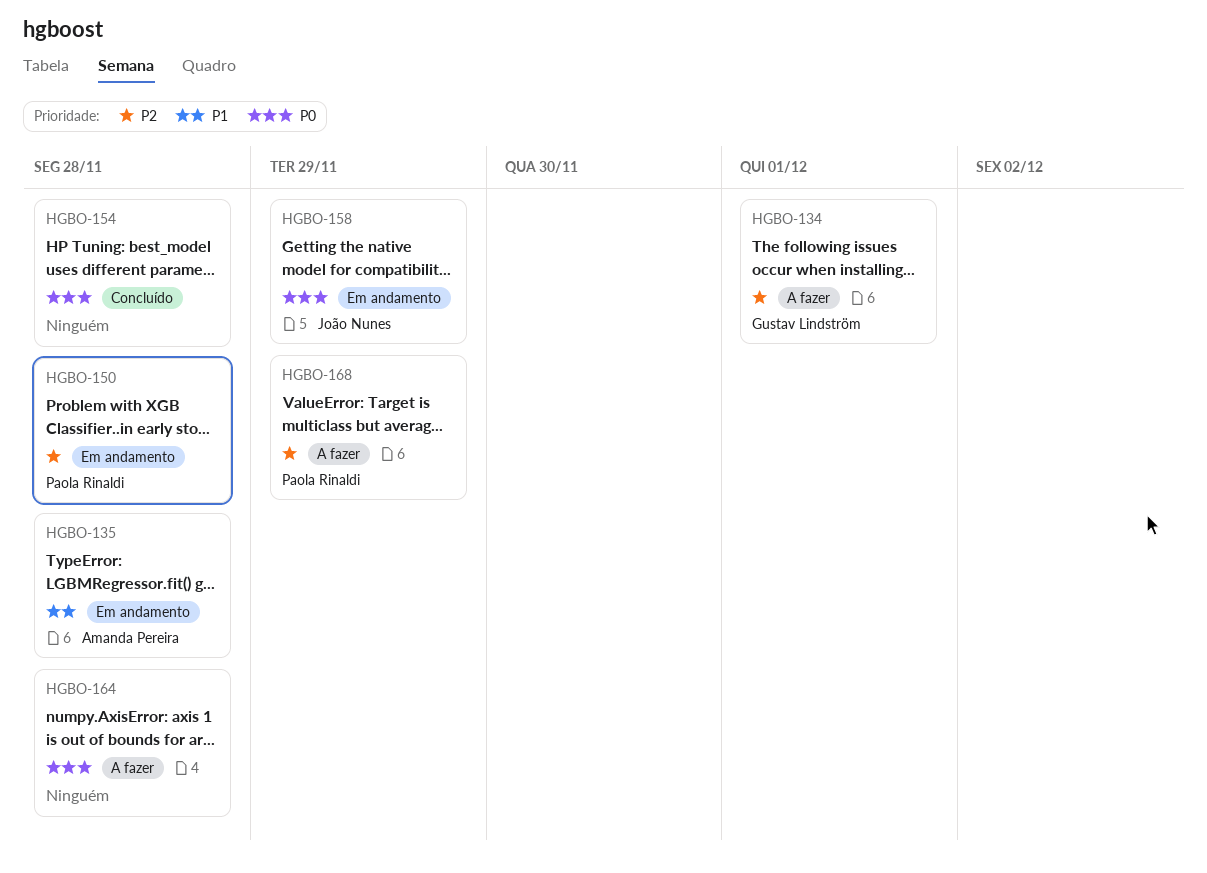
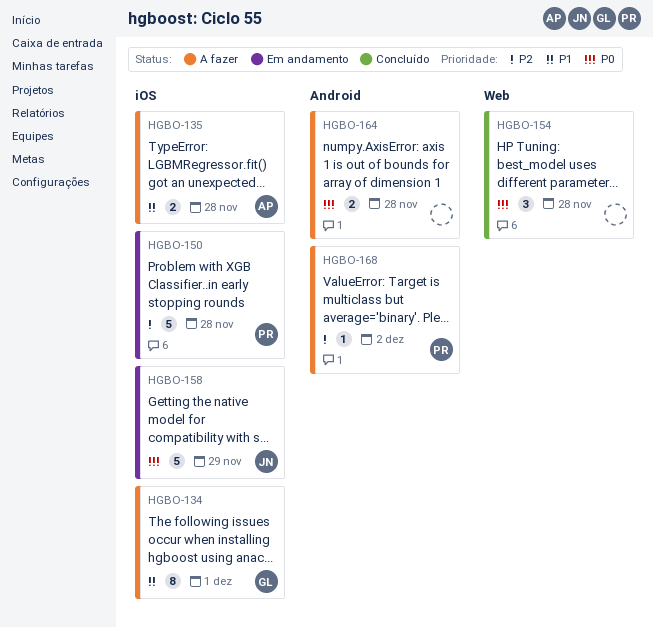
HGBO-134, priority: P2 -> P1
HGBO-135, status: Em andamento -> A fazer
HGBO-168, due: Nov 29 -> Dec 2

